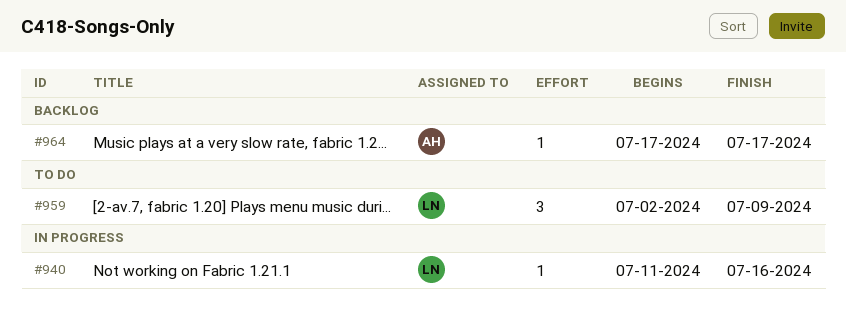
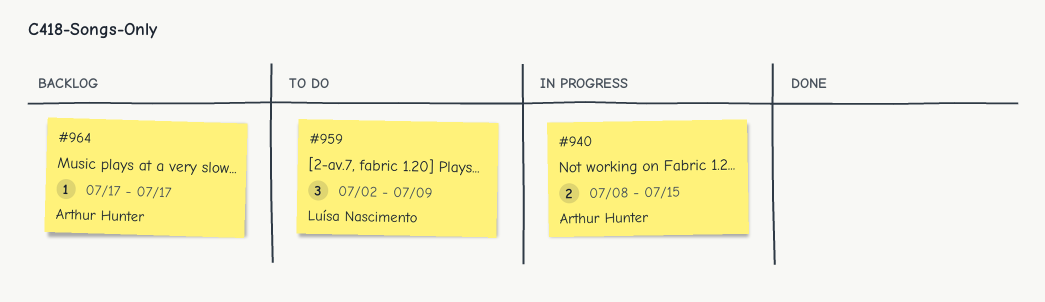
#940, owner: Luísa Nascimento -> Arthur Hunter
#940, estimate: 1 -> 2
#940, start: Jul 11 -> Jul 8
#940, due: Jul 16 -> Jul 15

